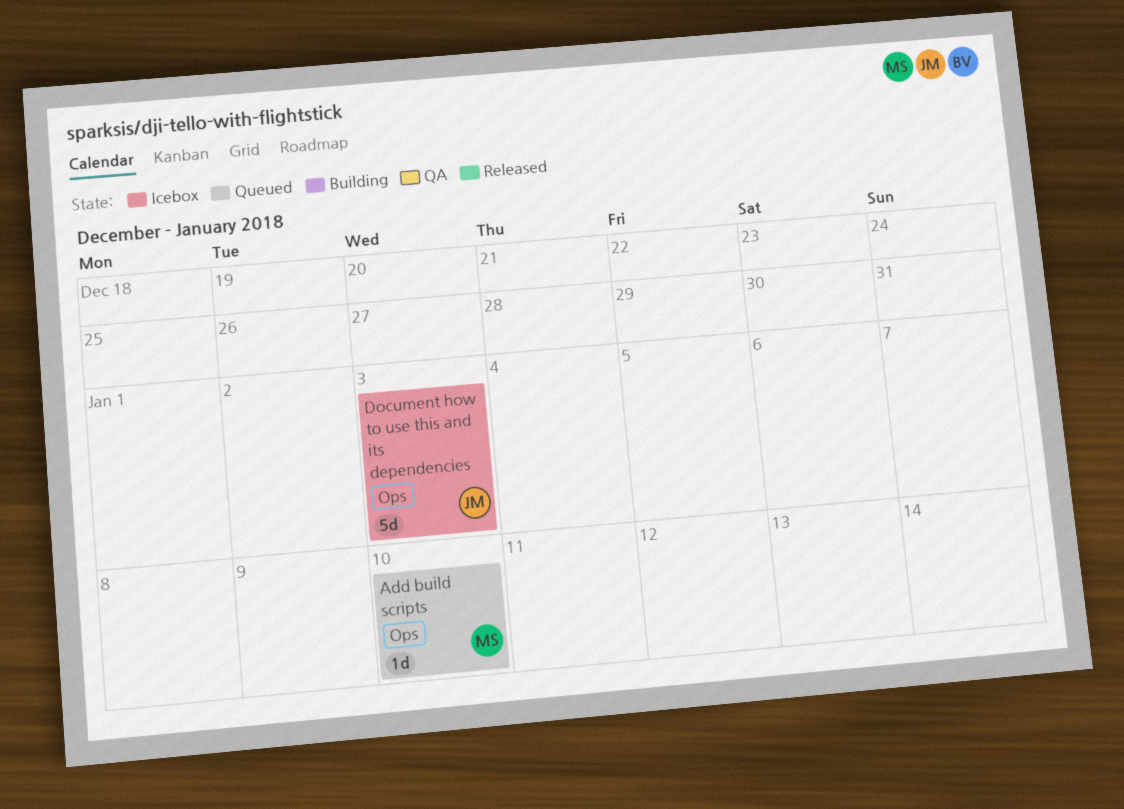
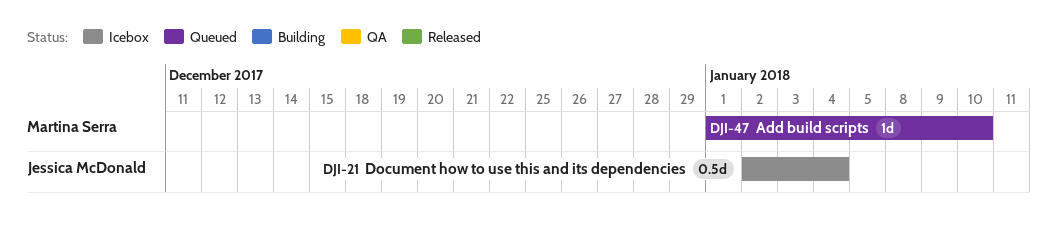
Document how to use this and its dependencies, estimate: 5d -> 0.5d
Document how to use this and its dependencies, due: Jan 3 -> Jan 4

